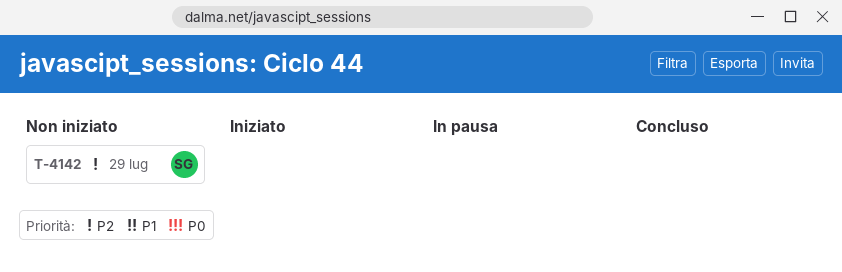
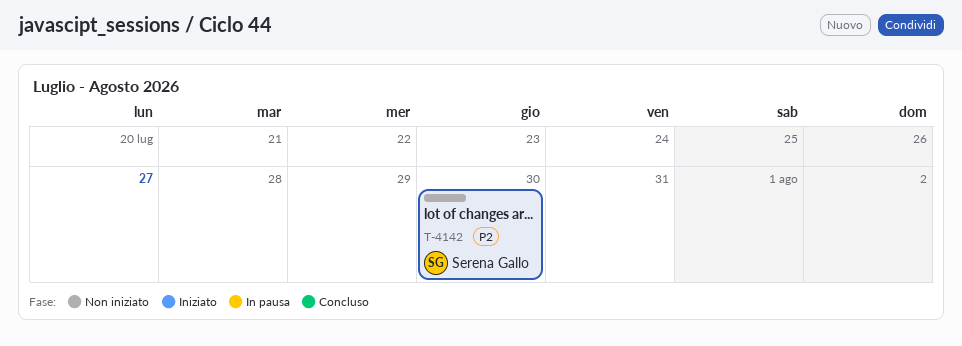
T-4142, due: Jul 29 -> Jul 30

